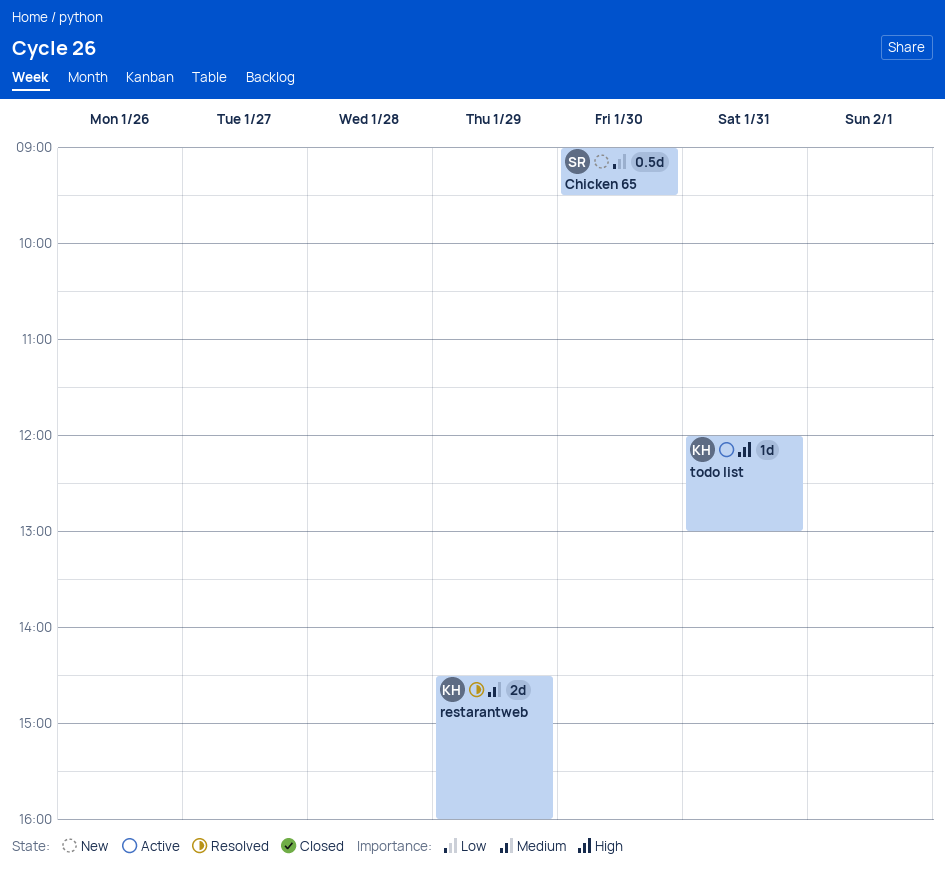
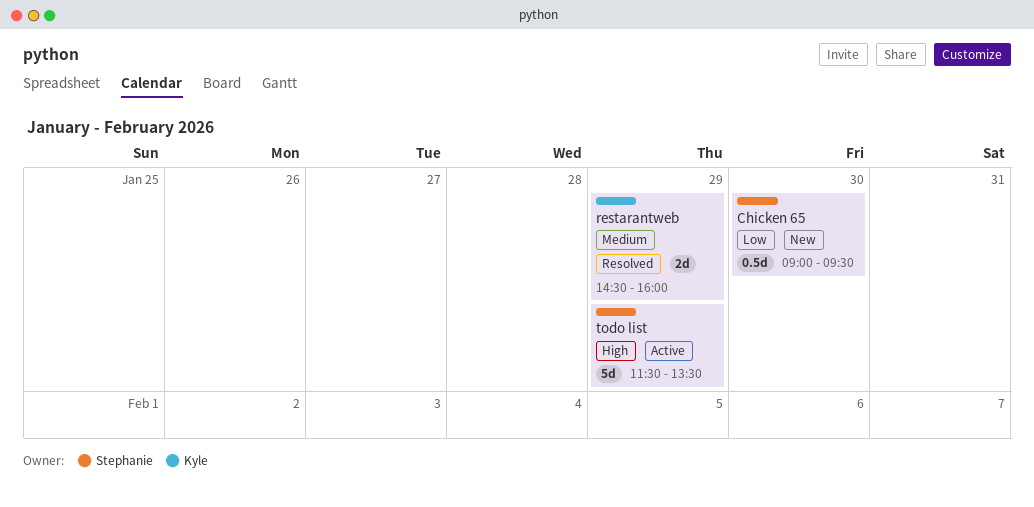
todo list, owner: Kyle -> Stephanie
todo list, estimate: 1d -> 5d
todo list, day: Jan 31 -> Jan 29
todo list, begins: 12:00 -> 11:30
todo list, ends: 13:00 -> 13:30

